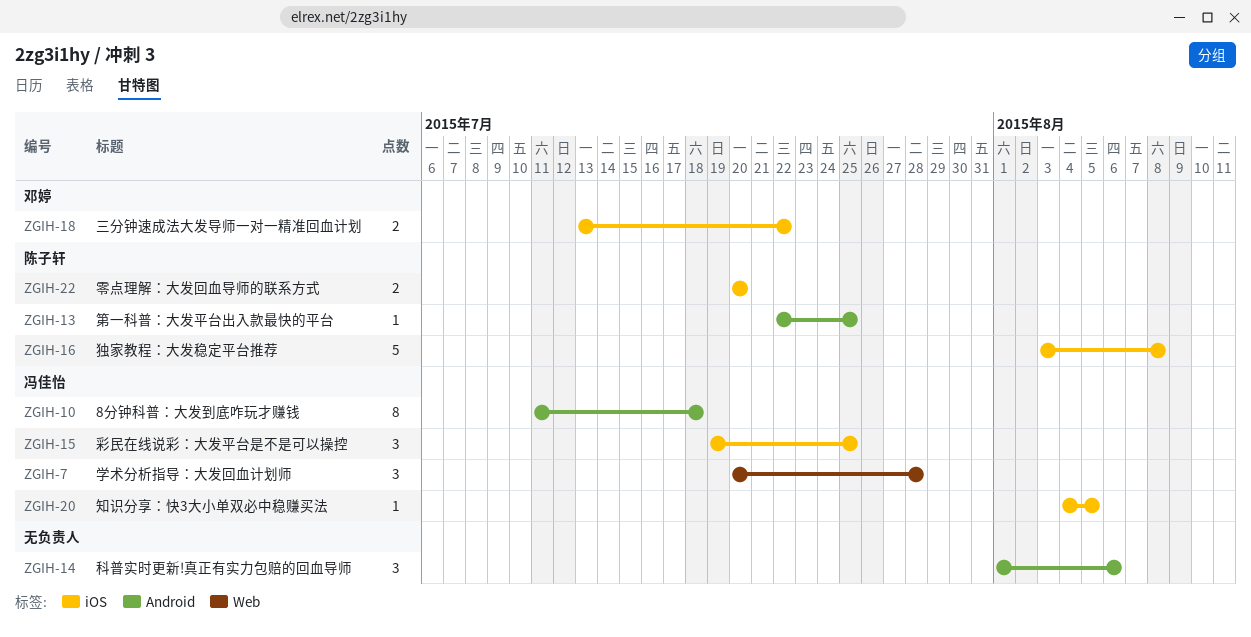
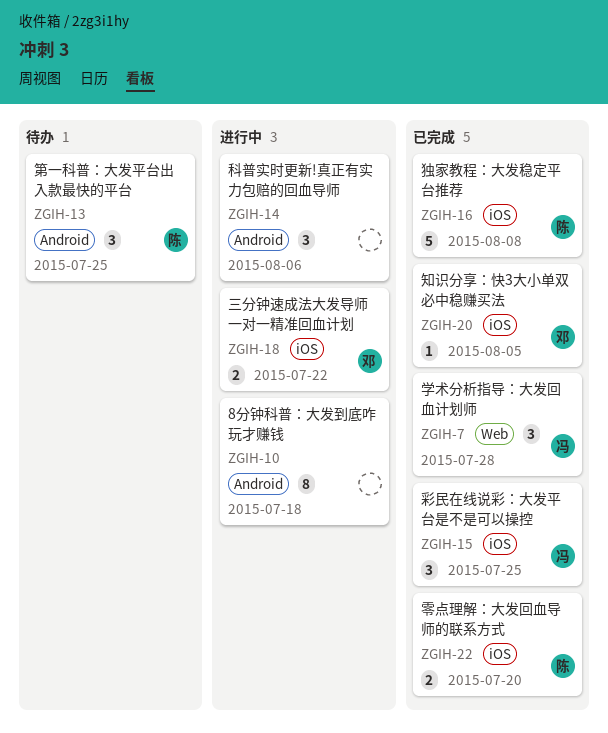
ZGIH-10, owner: 冯佳怡 -> none
ZGIH-13, estimate: 1 -> 3
ZGIH-20, owner: 冯佳怡 -> 邓婷

